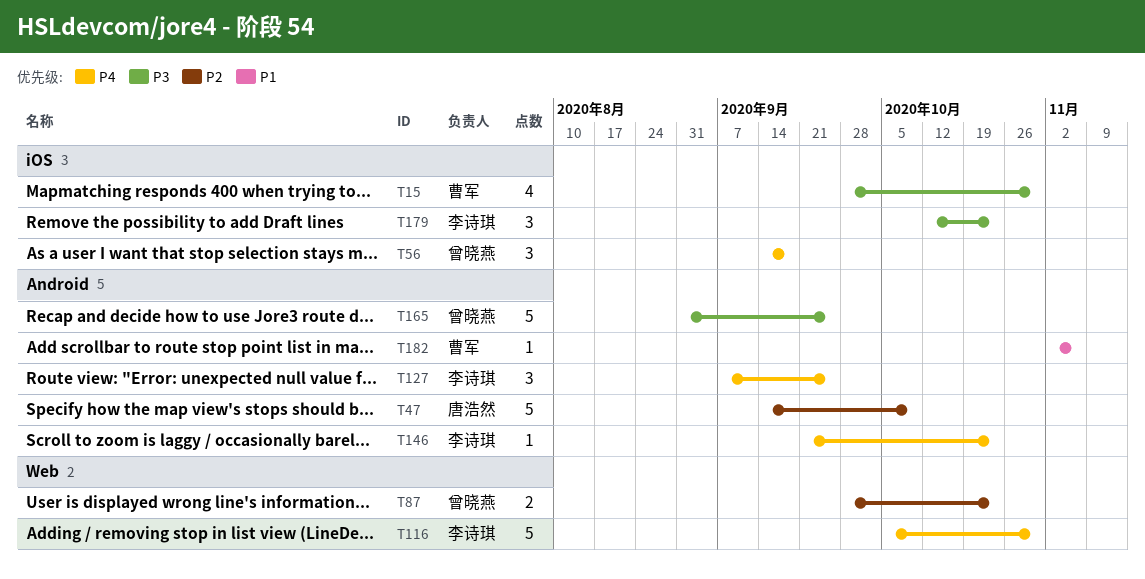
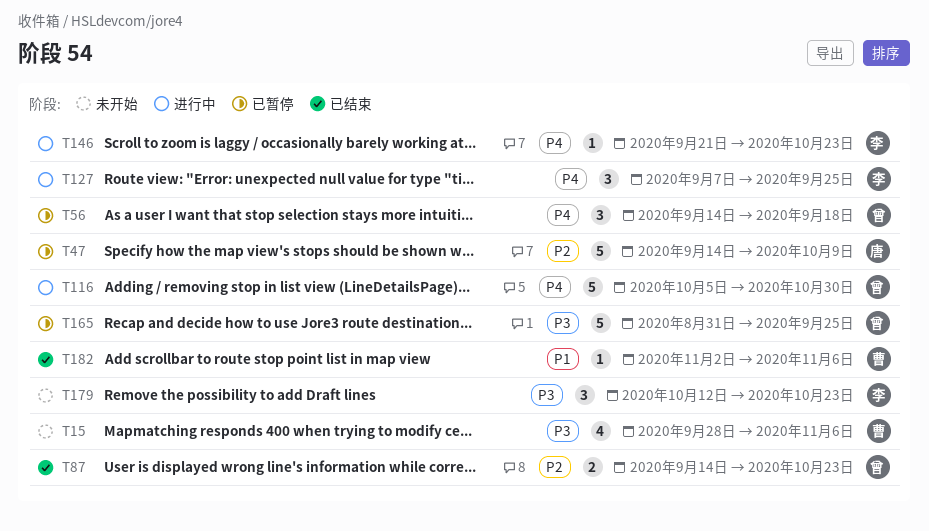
T15, due: Oct 30 -> Nov 6
T87, start: Sep 28 -> Sep 14
T116, owner: 李诗琪 -> 曾晓燕

